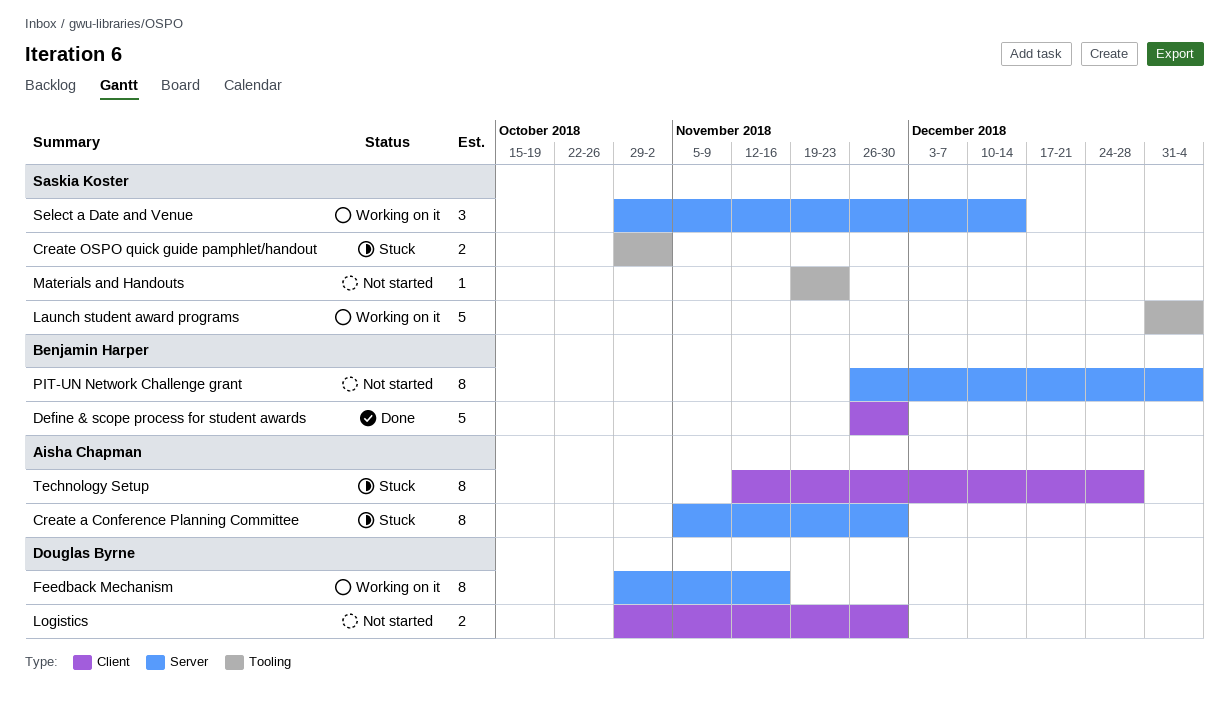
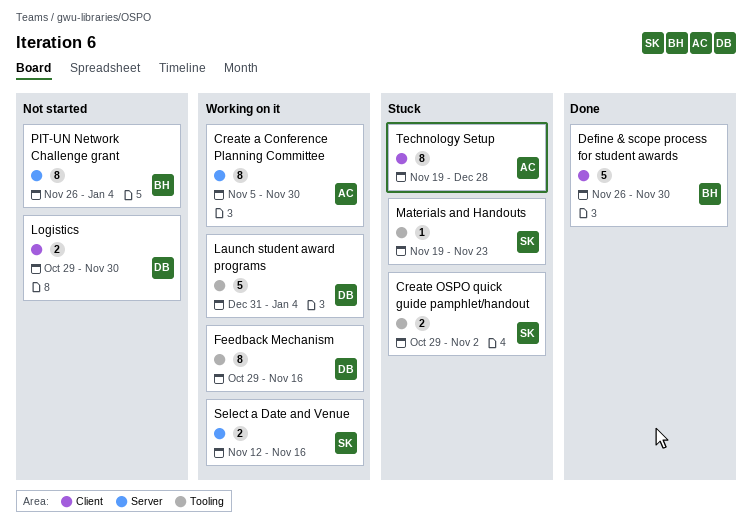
Create a Conference Planning Committee, status: Stuck -> Working on it
Feedback Mechanism, label: Server -> Tooling
Launch student award programs, owner: Saskia Koster -> Douglas Byrne
Materials and Handouts, status: Not started -> Stuck
Select a Date and Venue, estimate: 3 -> 2
Select a Date and Venue, start: Oct 29 -> Nov 12
Select a Date and Venue, due: Dec 14 -> Nov 16
Technology Setup, start: Nov 12 -> Nov 19

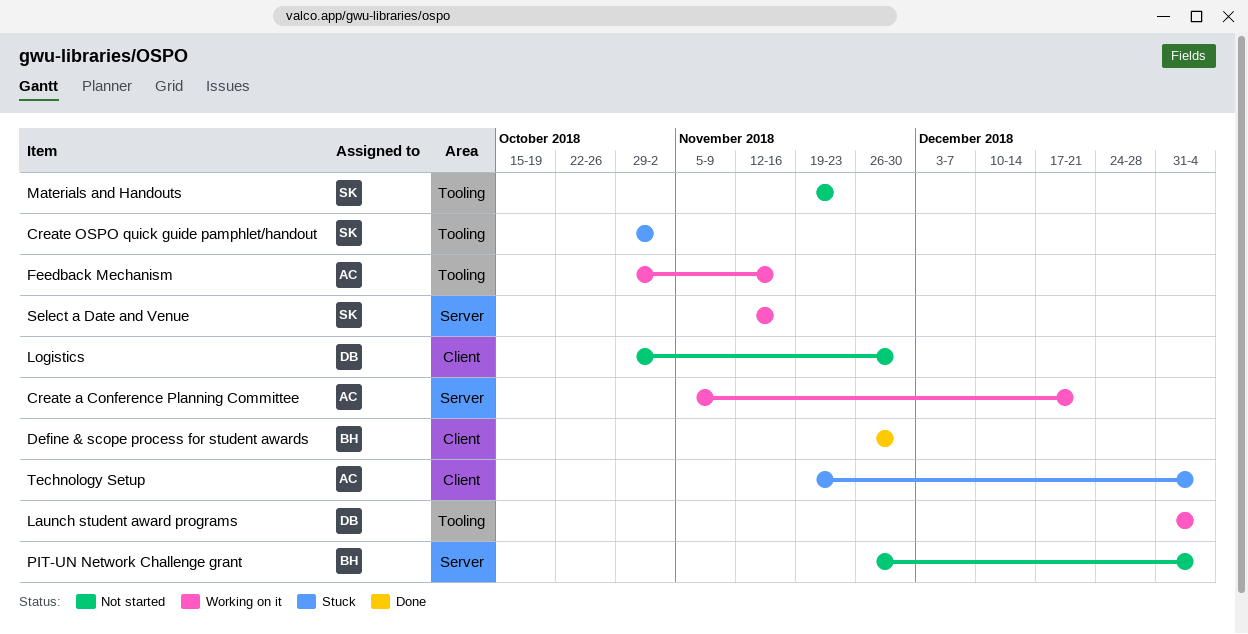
Create a Conference Planning Committee, due: Nov 30 -> Dec 21
Feedback Mechanism, owner: DB -> AC
Materials and Handouts, status: Stuck -> Not started
Technology Setup, due: Dec 28 -> Jan 4

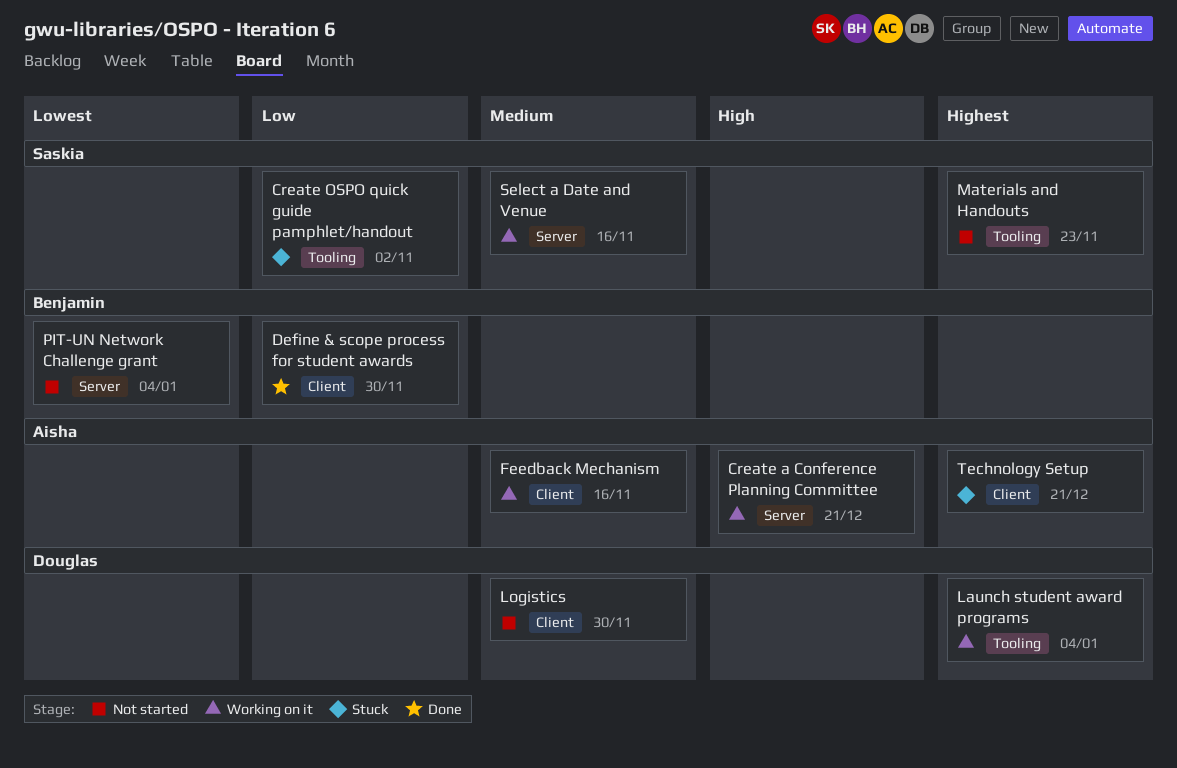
Feedback Mechanism, label: Tooling -> Client
Technology Setup, due: Jan 4 -> Dec 21

